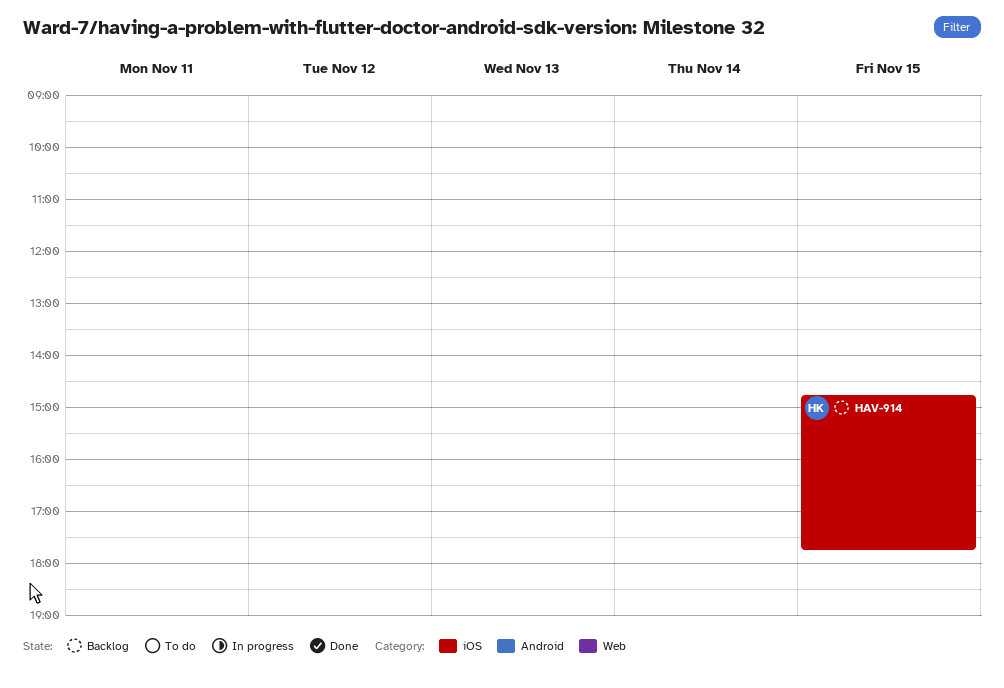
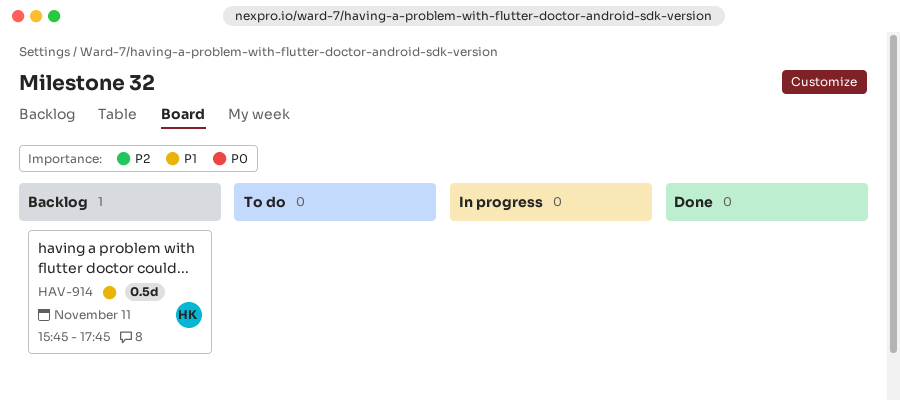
HAV-914, day: Nov 15 -> Nov 11
HAV-914, begins: 14:45 -> 15:45

